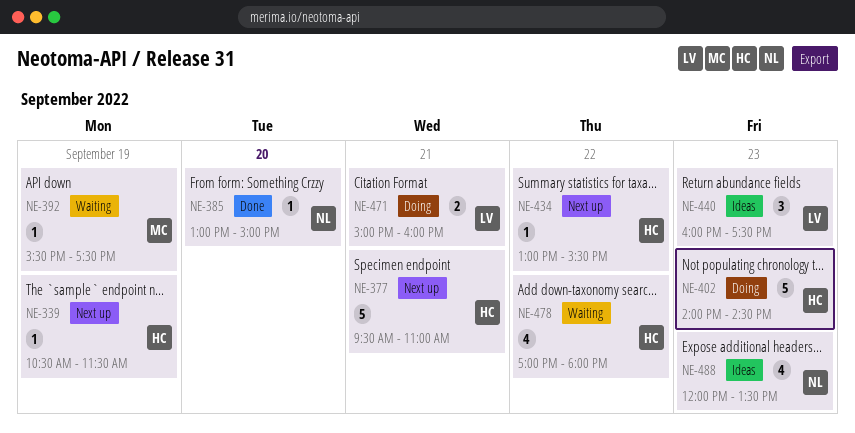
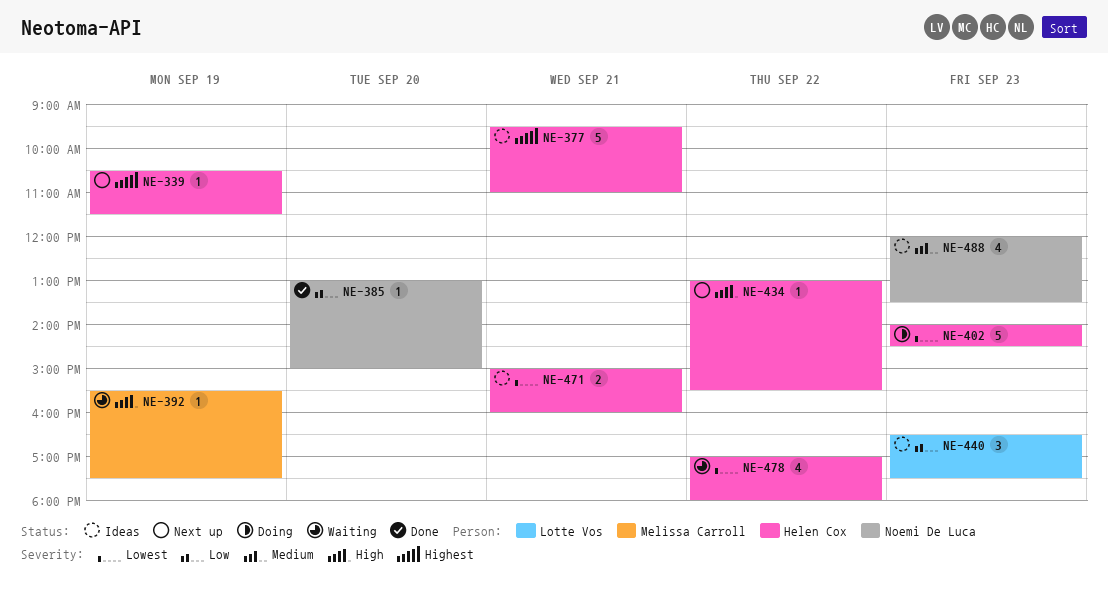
NE-377, status: Next up -> Ideas
NE-440, begins: 16:00 -> 16:30
NE-471, status: Doing -> Ideas
NE-471, owner: Lotte Vos -> Helen Cox

